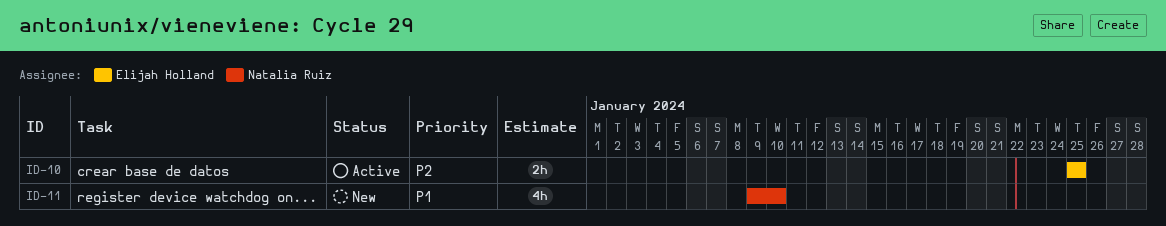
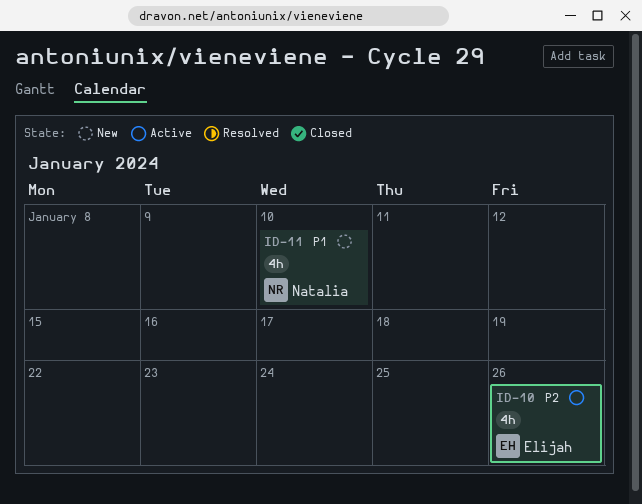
ID-10, estimate: 2h -> 4h
ID-10, due: Jan 25 -> Jan 26

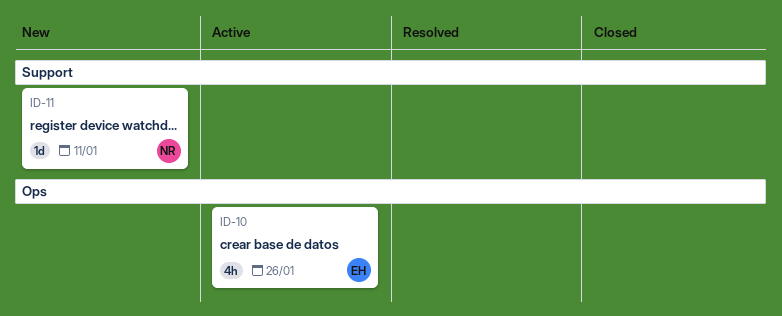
ID-11, estimate: 4h -> 1d
ID-11, due: Jan 10 -> Jan 11

